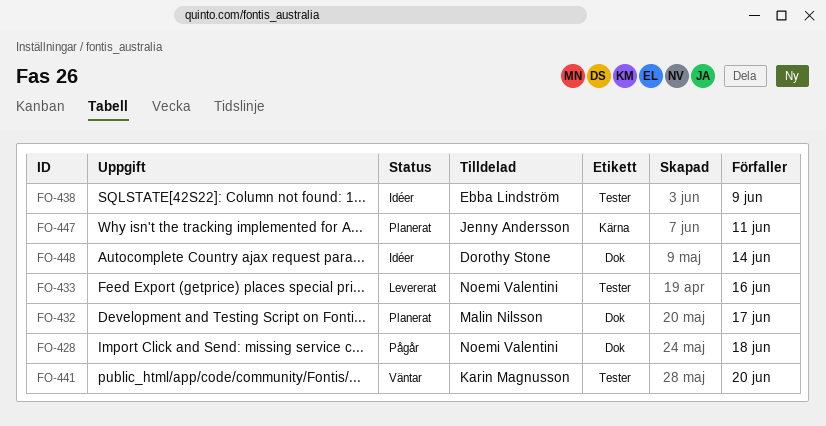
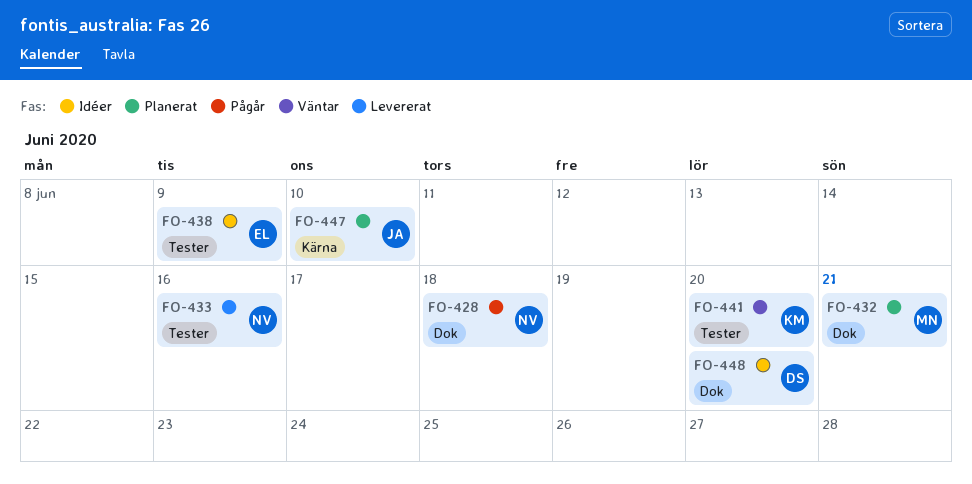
FO-432, due: Jun 17 -> Jun 21
FO-447, due: Jun 11 -> Jun 10
FO-448, due: Jun 14 -> Jun 20

